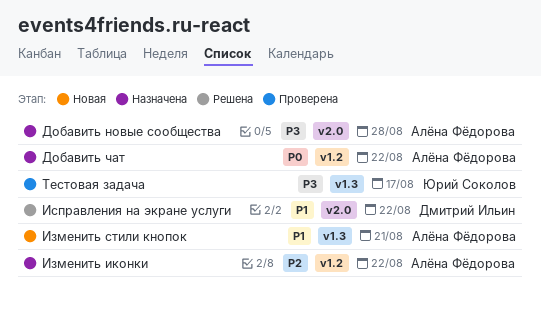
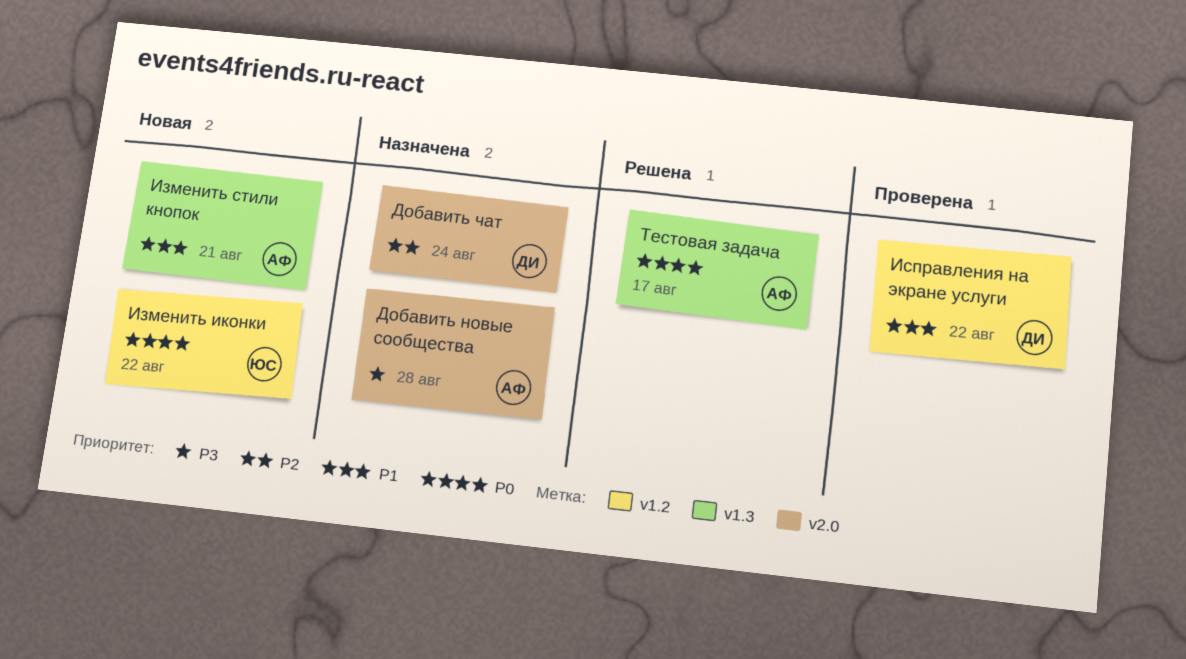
Добавить чат, owner: Алёна Фёдорова -> Дмитрий Ильин
Добавить чат, priority: P0 -> P2
Добавить чат, label: v1.2 -> v2.0
Добавить чат, due: Aug 22 -> Aug 24
Изменить иконки, status: Назначена -> Новая
Изменить иконки, owner: Алёна Фёдорова -> Юрий Соколов
Изменить иконки, priority: P2 -> P0
Исправления на экране услуги, status: Решена -> Проверена
Исправления на экране услуги, label: v2.0 -> v1.2
Тестовая задача, status: Проверена -> Решена
Тестовая задача, owner: Юрий Соколов -> Алёна Фёдорова
Тестовая задача, priority: P3 -> P0

